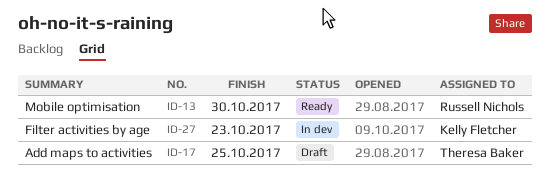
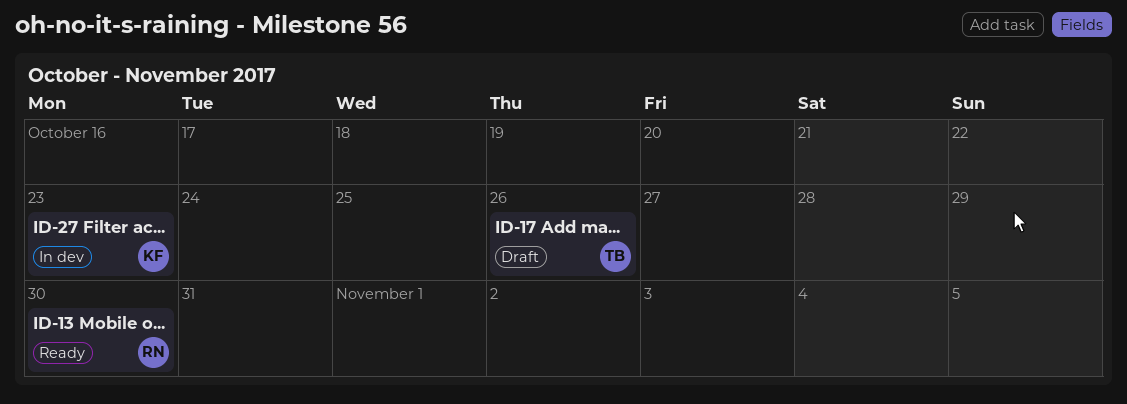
ID-17, due: Oct 25 -> Oct 26

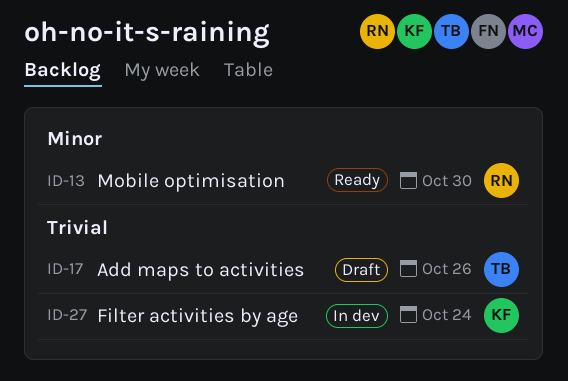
ID-27, due: Oct 23 -> Oct 24

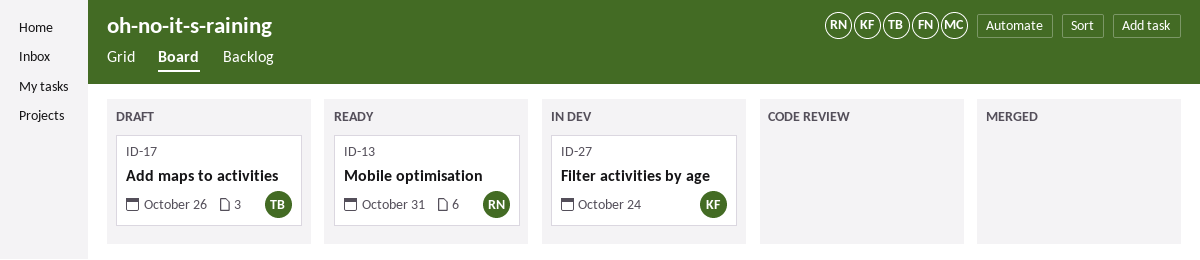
ID-13, due: Oct 30 -> Oct 31

